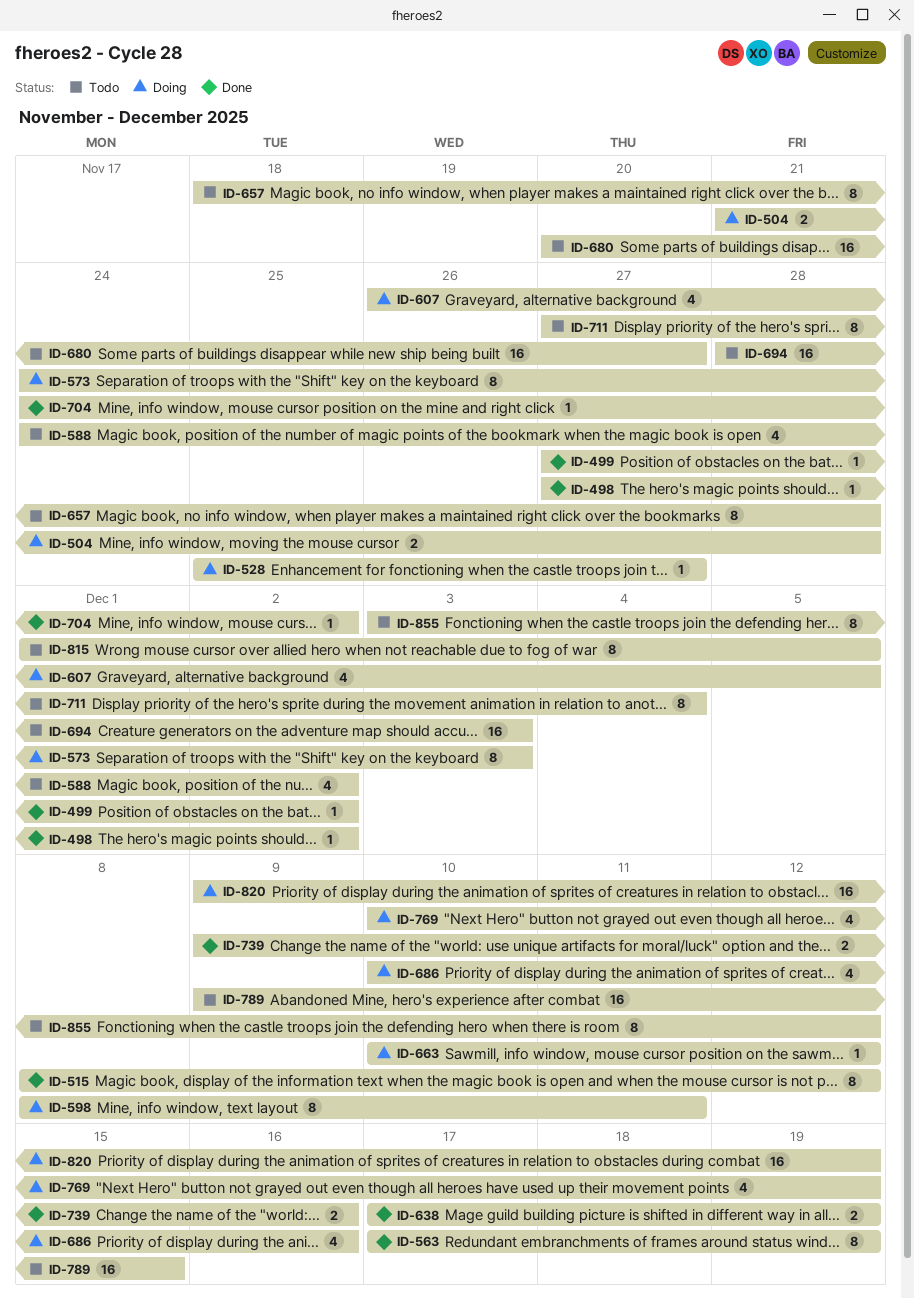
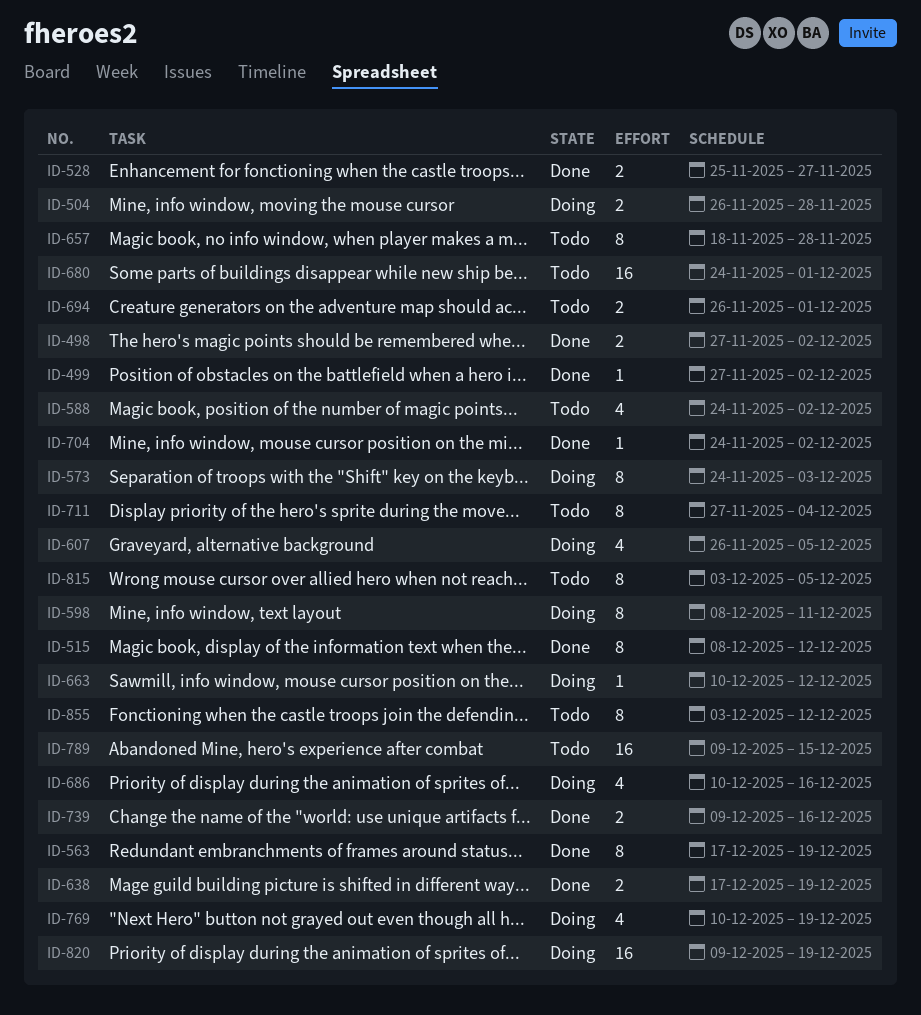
ID-498, estimate: 1 -> 2
ID-504, start: Nov 21 -> Nov 26
ID-528, status: Doing -> Done
ID-528, estimate: 1 -> 2
ID-680, start: Nov 20 -> Nov 24
ID-680, due: Nov 27 -> Dec 1
ID-694, estimate: 16 -> 2
ID-694, start: Nov 28 -> Nov 26
ID-694, due: Dec 3 -> Dec 1
ID-815, start: Dec 1 -> Dec 3

